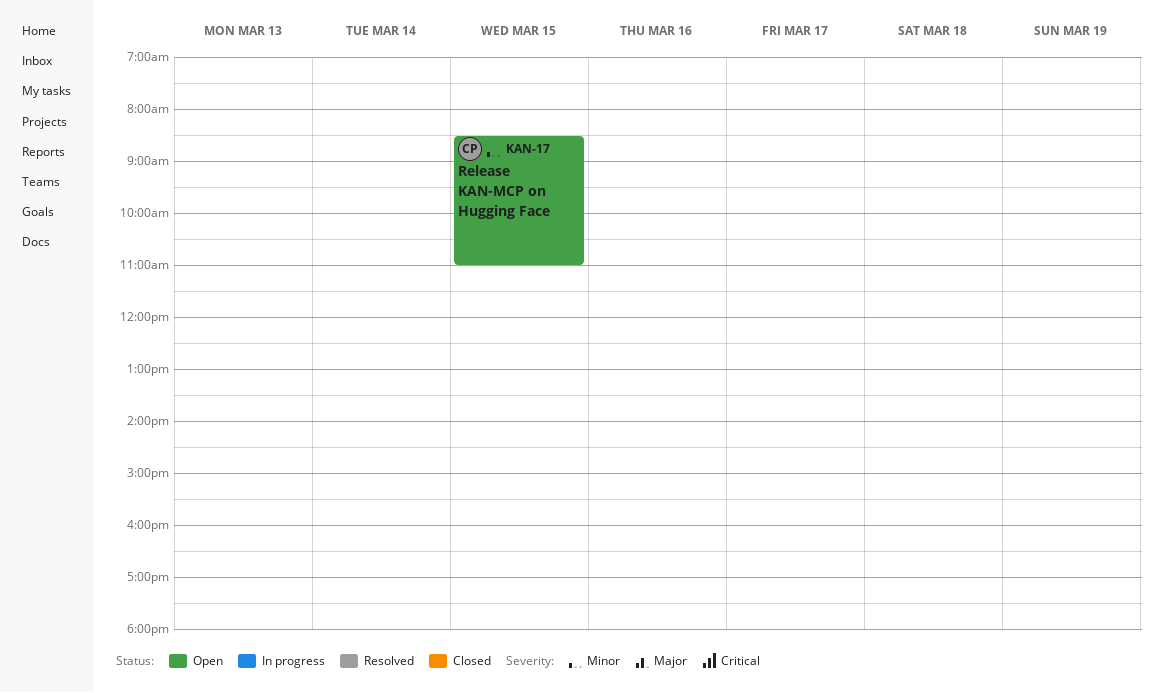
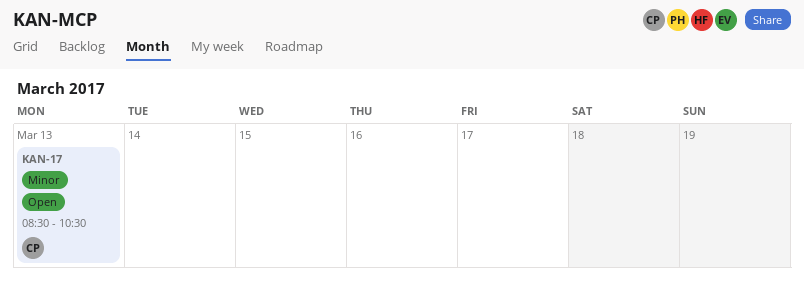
KAN-17, day: Mar 15 -> Mar 13
KAN-17, ends: 11:00 -> 10:30

